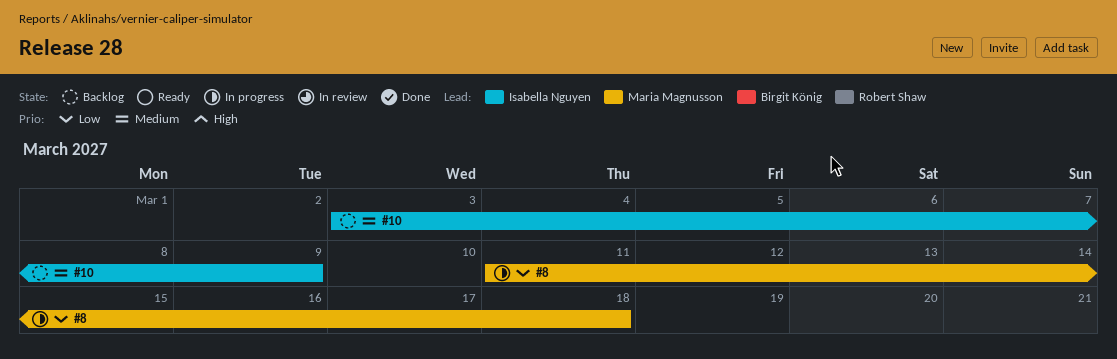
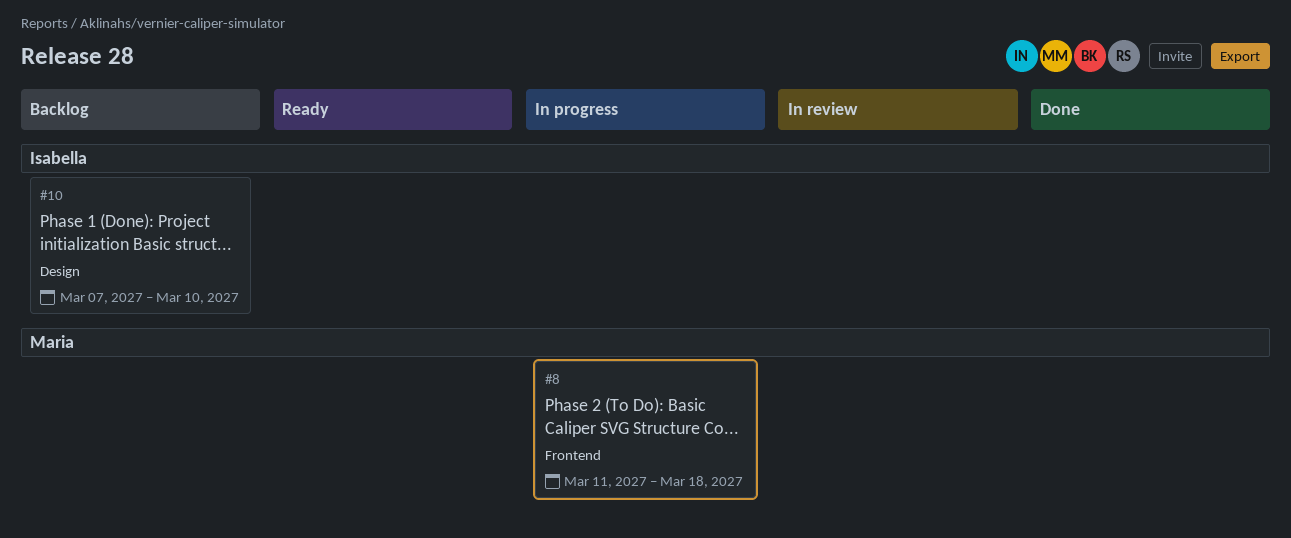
#10, start: Mar 3 -> Mar 7
#10, due: Mar 9 -> Mar 10

